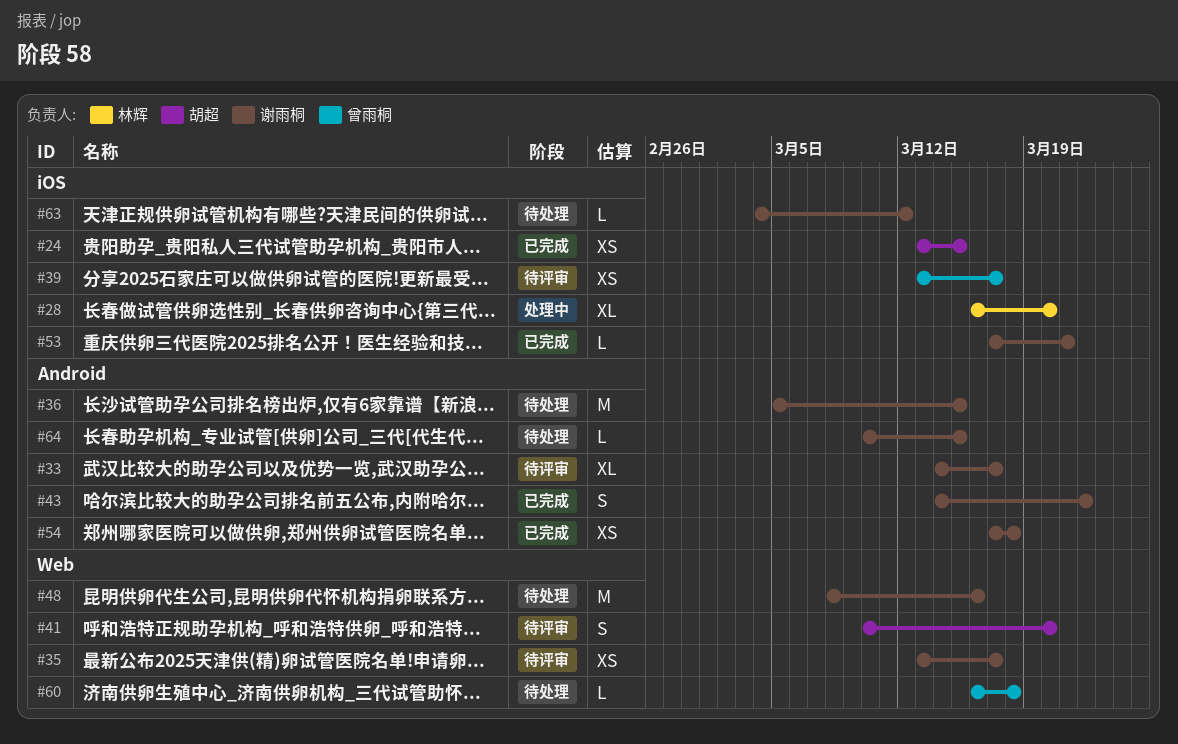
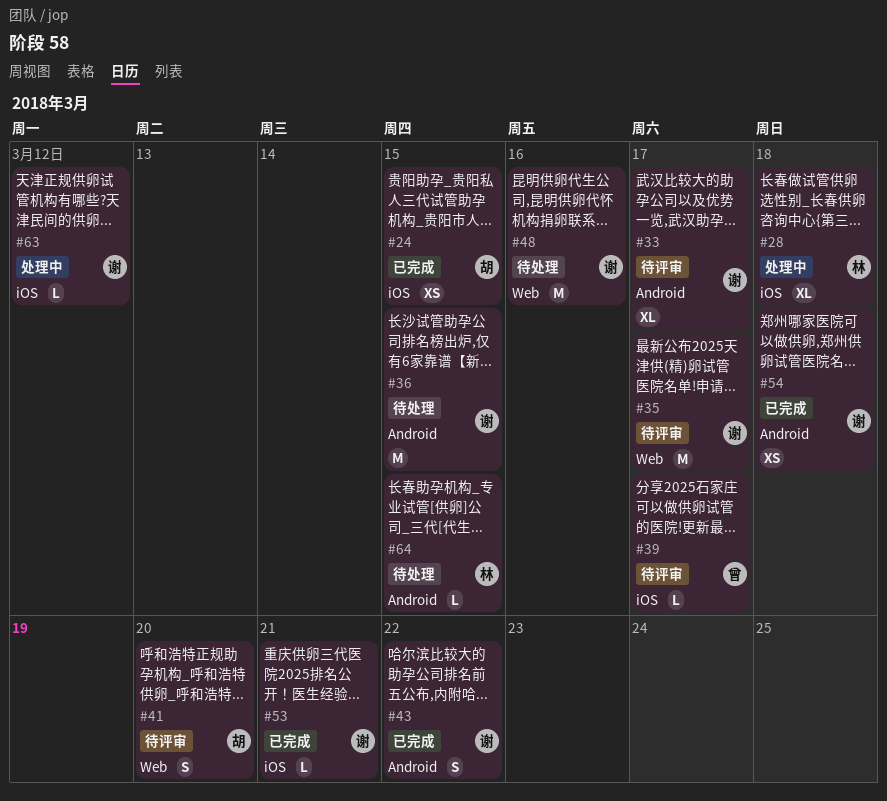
#28, due: Mar 20 -> Mar 18
#35, estimate: XS -> M
#39, estimate: XS -> L
#60: present -> none
#63, status: 待处理 -> 处理中
#64, owner: 谢雨桐 -> 林辉

